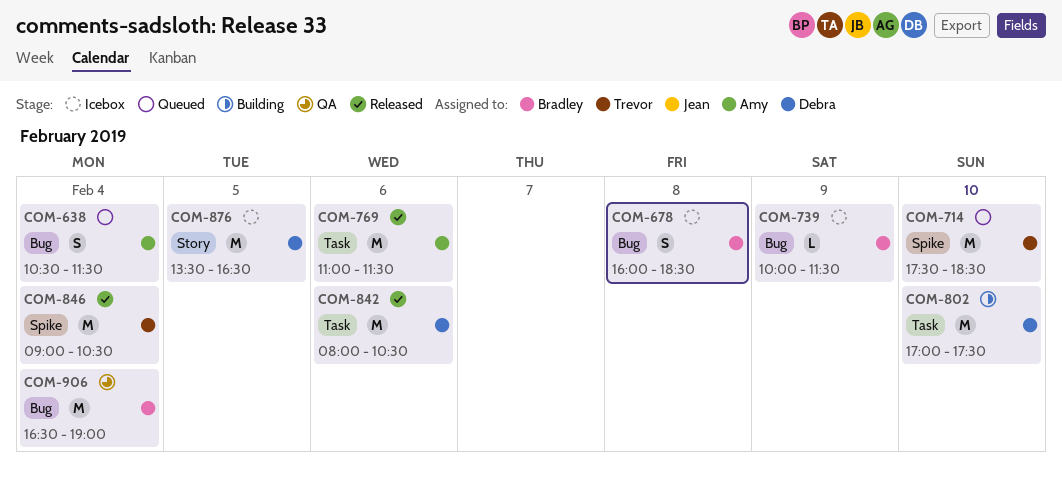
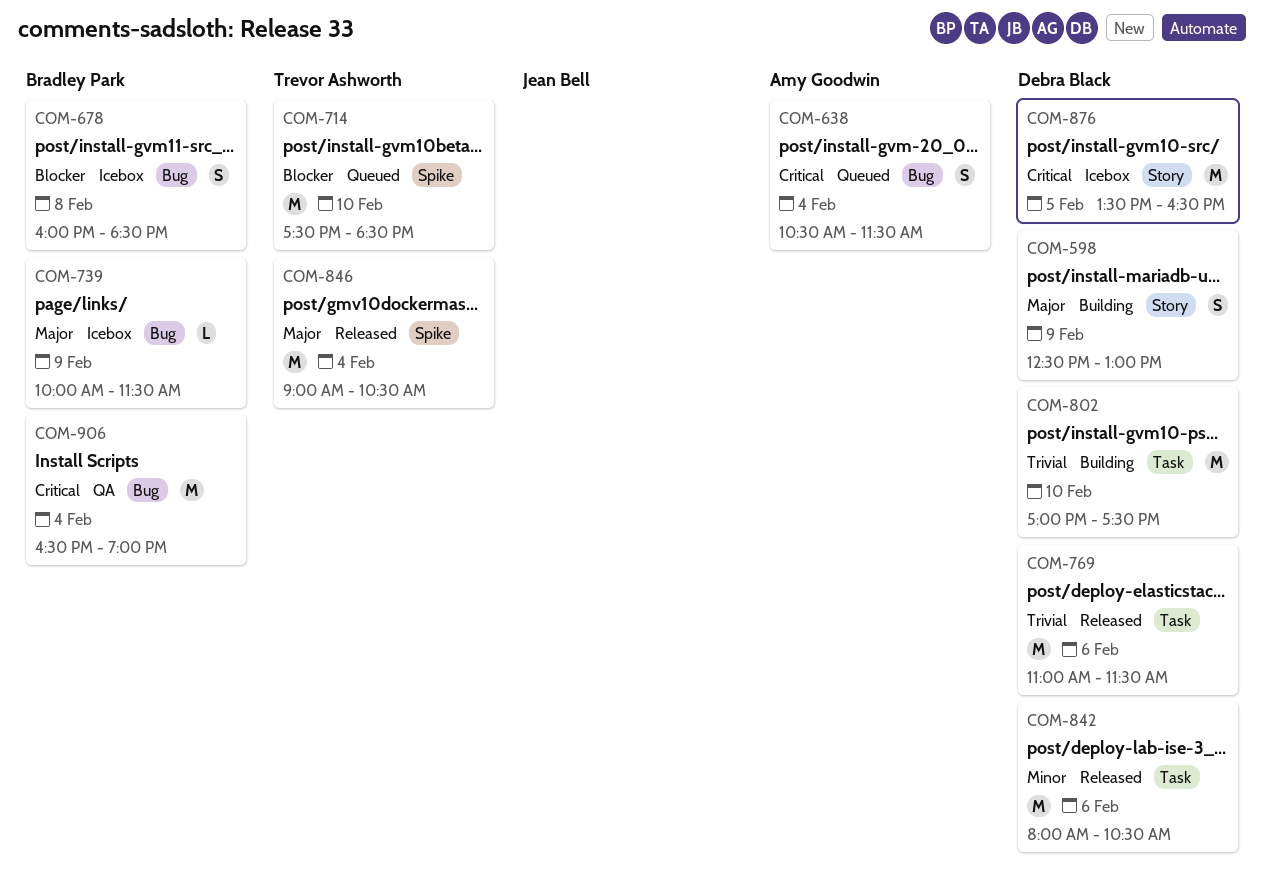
COM-598: none -> present
COM-769, owner: Amy Goodwin -> Debra Black

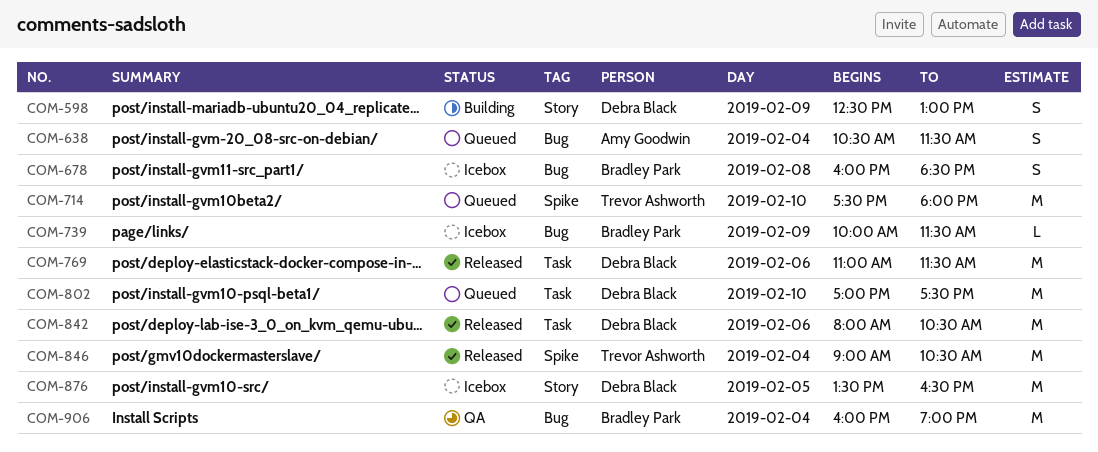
COM-714, ends: 18:30 -> 18:00
COM-802, status: Building -> Queued
COM-906, begins: 16:30 -> 16:00

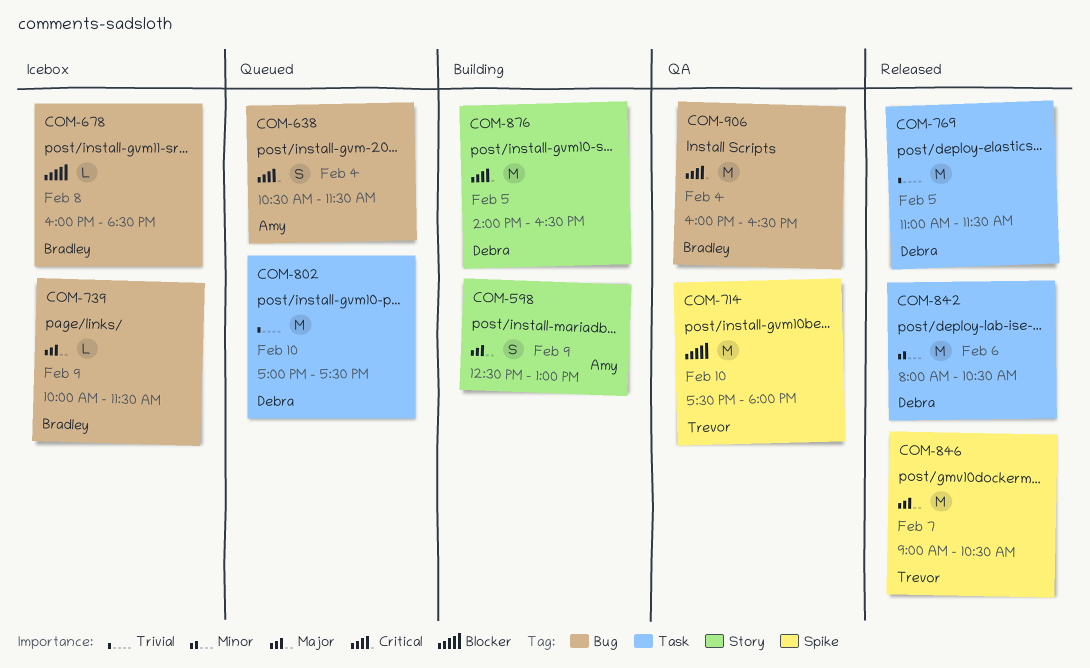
COM-598, owner: Debra Black -> Amy Goodwin
COM-678, estimate: S -> L
COM-714, status: Queued -> QA
COM-769, day: Feb 6 -> Feb 5
COM-846, day: Feb 4 -> Feb 7
COM-876, status: Icebox -> Building
COM-876, begins: 13:30 -> 14:00
COM-906, ends: 19:00 -> 16:30

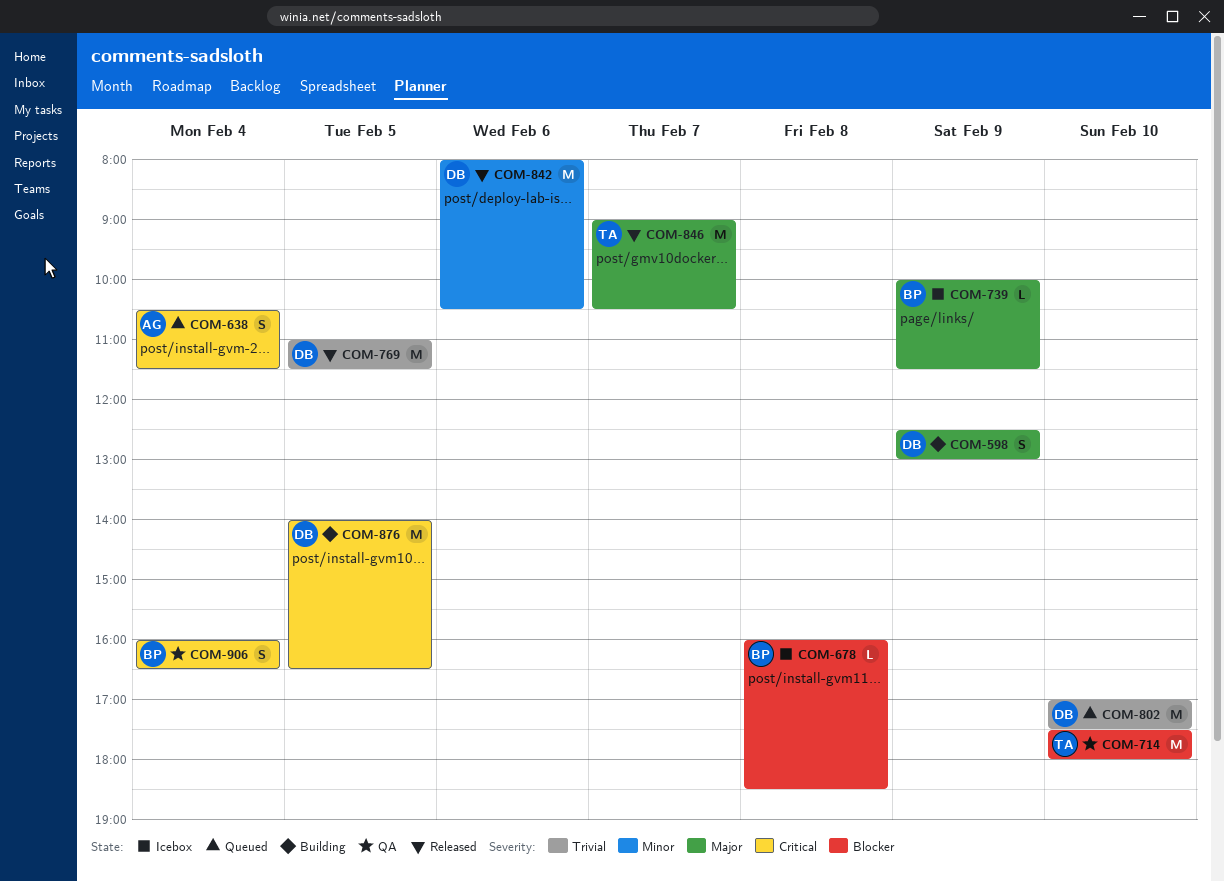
COM-598, owner: Amy -> Debra
COM-906, estimate: M -> S

